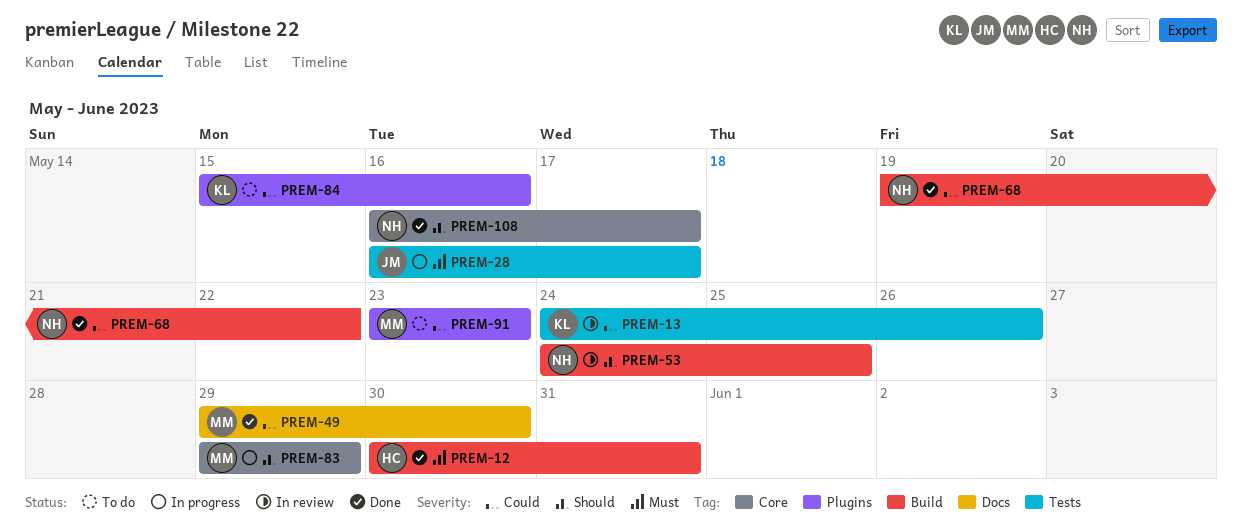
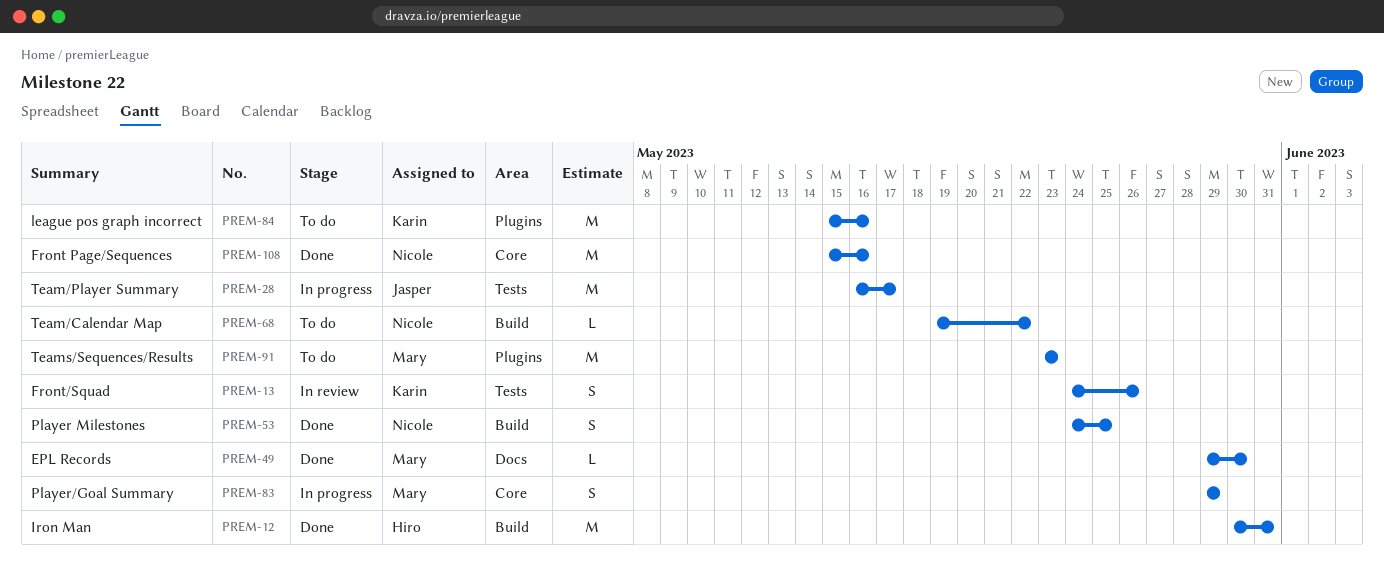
PREM-53, status: In review -> Done
PREM-68, status: Done -> To do
PREM-108, start: May 16 -> May 15
PREM-108, due: May 17 -> May 16

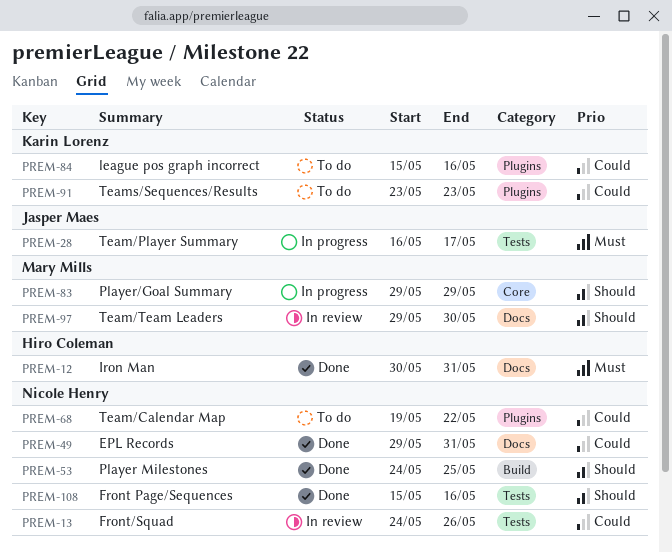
PREM-12, label: Build -> Docs
PREM-13, owner: Karin Lorenz -> Nicole Henry
PREM-49, owner: Mary Mills -> Nicole Henry
PREM-49, due: May 30 -> May 31
PREM-68, label: Build -> Plugins
PREM-91, owner: Mary Mills -> Karin Lorenz
PREM-97: none -> present
PREM-108, label: Core -> Tests

